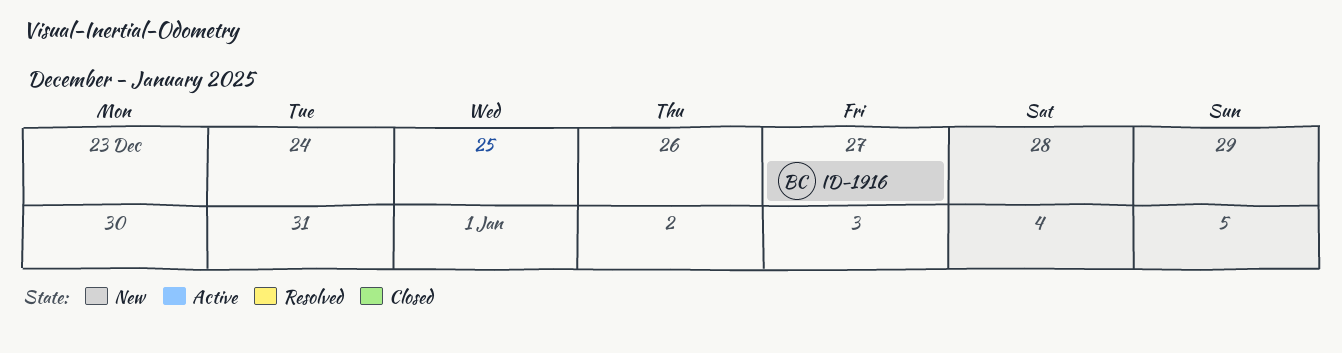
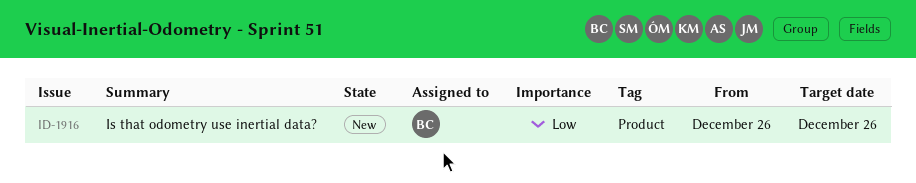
ID-1916, start: Dec 27 -> Dec 26
ID-1916, due: Dec 27 -> Dec 26

